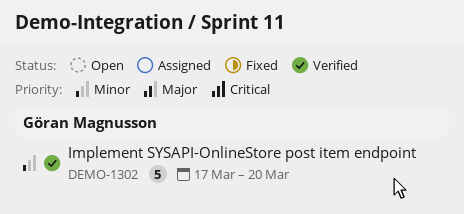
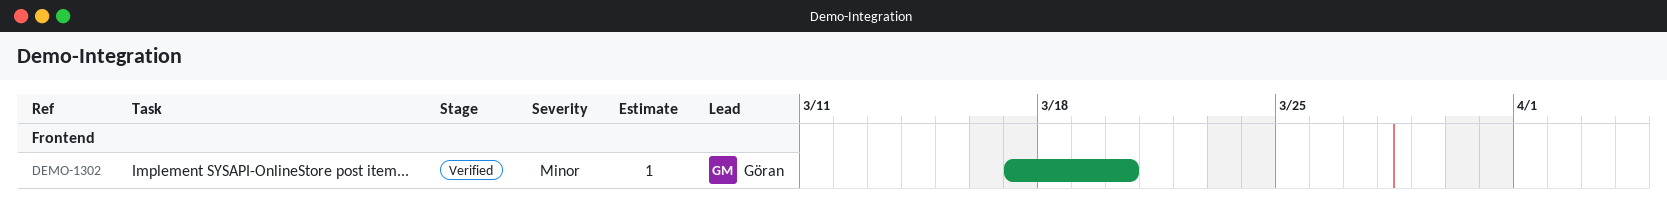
DEMO-1302, estimate: 5 -> 1

